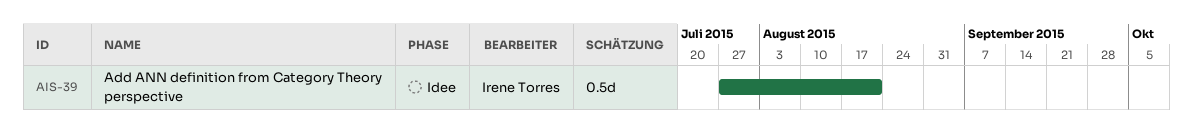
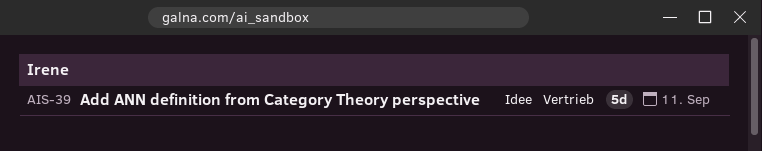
AIS-39, estimate: 0.5d -> 5d
AIS-39, due: Aug 21 -> Sep 11

